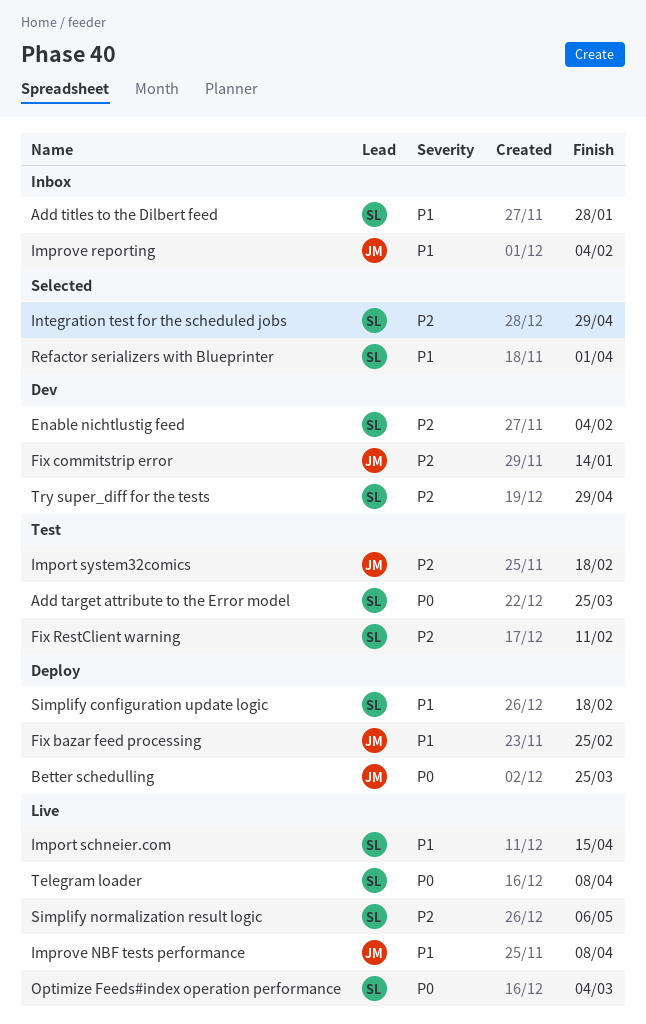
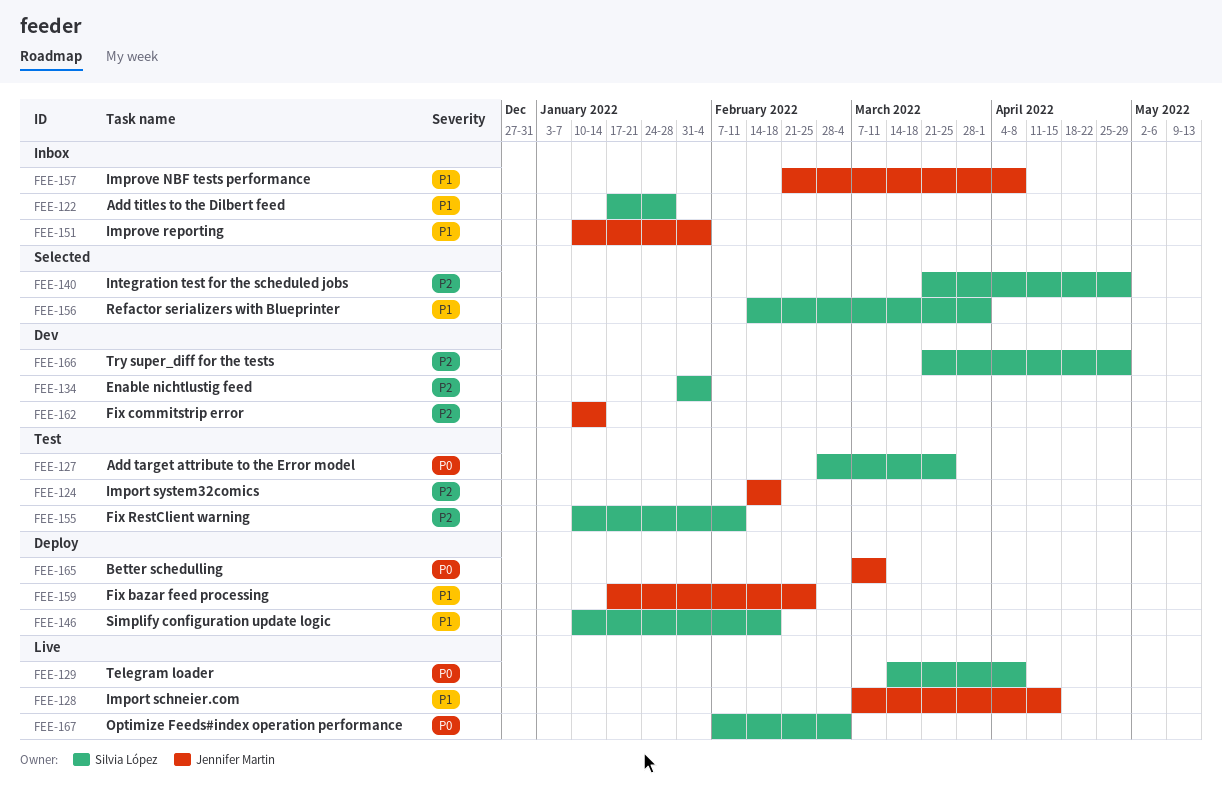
Better schedulling, due: Mar 25 -> Mar 11
Import schneier.com, owner: Silvia López -> Jennifer Martin
Improve NBF tests performance, status: Live -> Inbox
Simplify normalization result logic: present -> none

